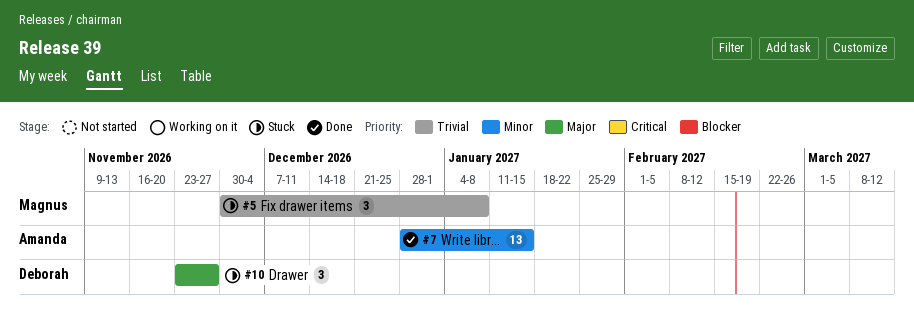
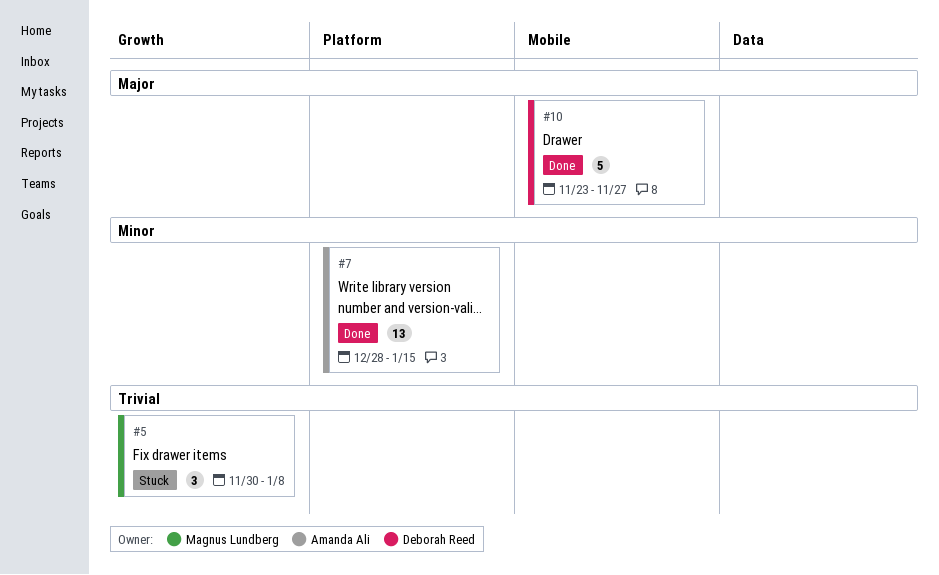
#10, status: Stuck -> Done
#10, estimate: 3 -> 5

